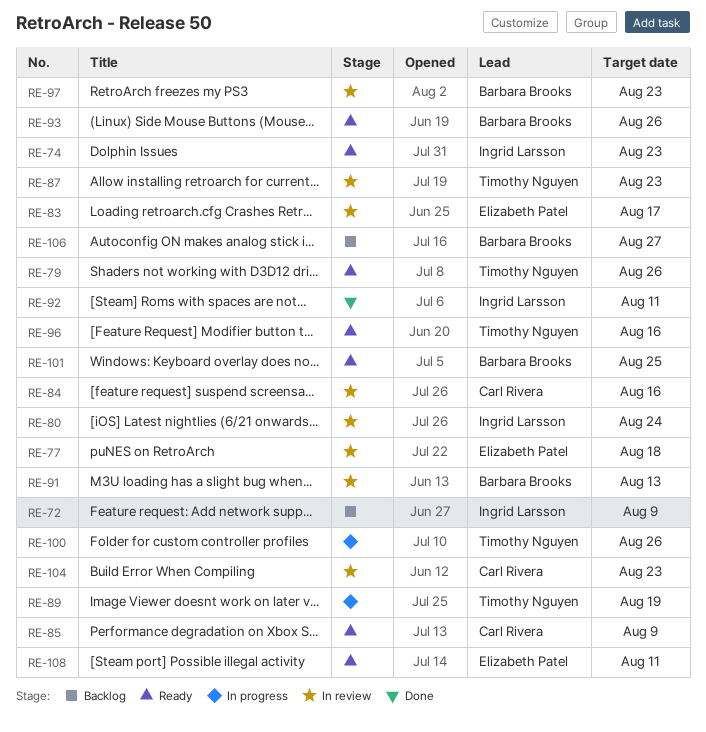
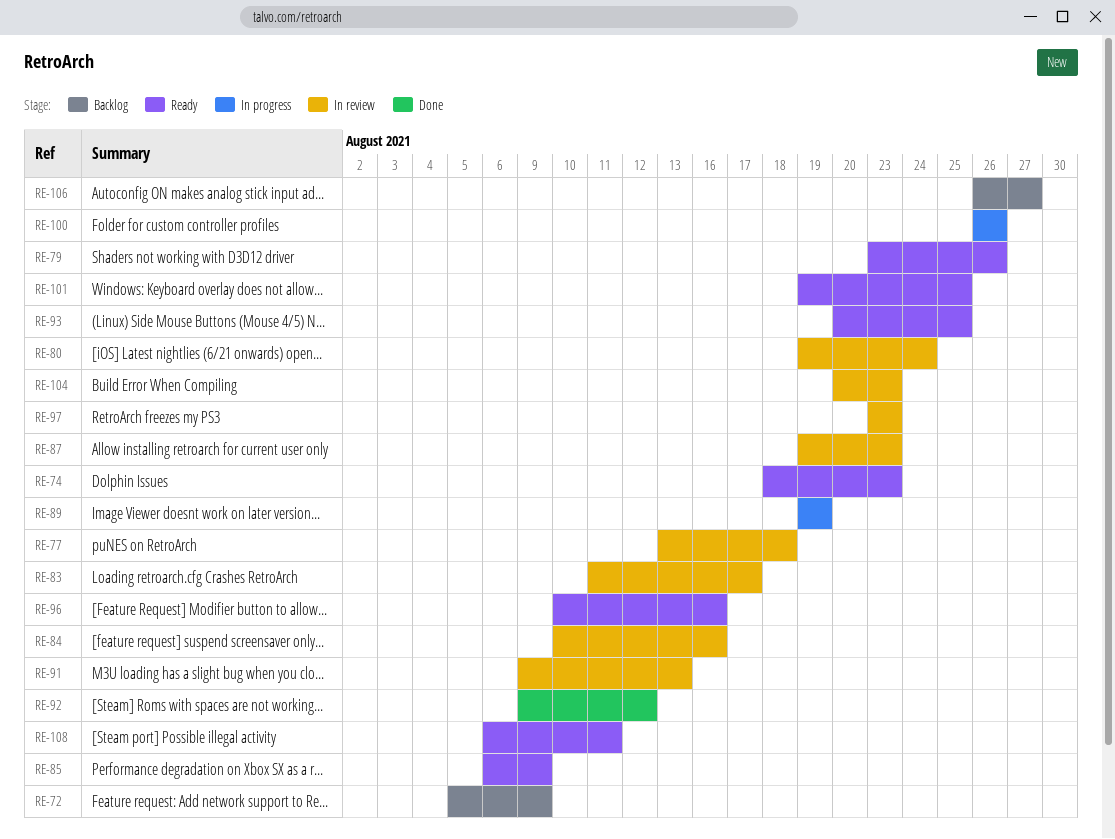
RE-92, due: Aug 11 -> Aug 12
RE-93, due: Aug 26 -> Aug 25

